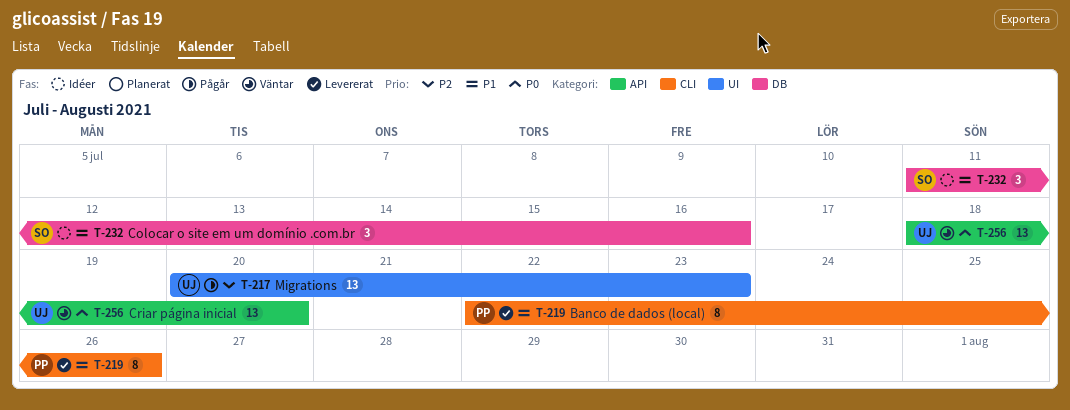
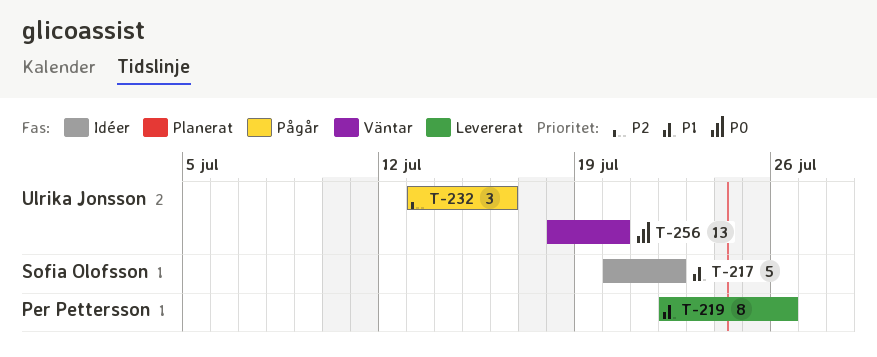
T-217, status: Pågår -> Idéer
T-217, owner: Ulrika Jonsson -> Sofia Olofsson
T-217, priority: P2 -> P1
T-217, estimate: 13 -> 5
T-217, due: Jul 23 -> Jul 22
T-232, status: Idéer -> Pågår
T-232, owner: Sofia Olofsson -> Ulrika Jonsson
T-232, priority: P1 -> P2
T-232, start: Jul 11 -> Jul 13

